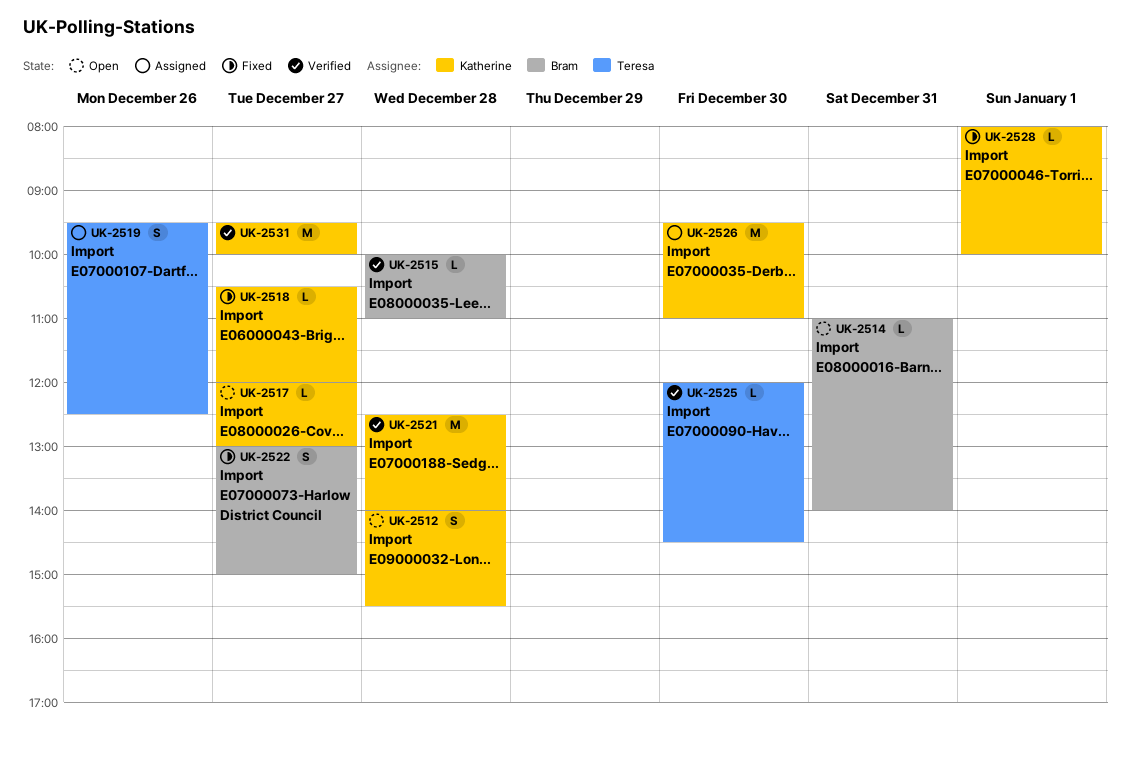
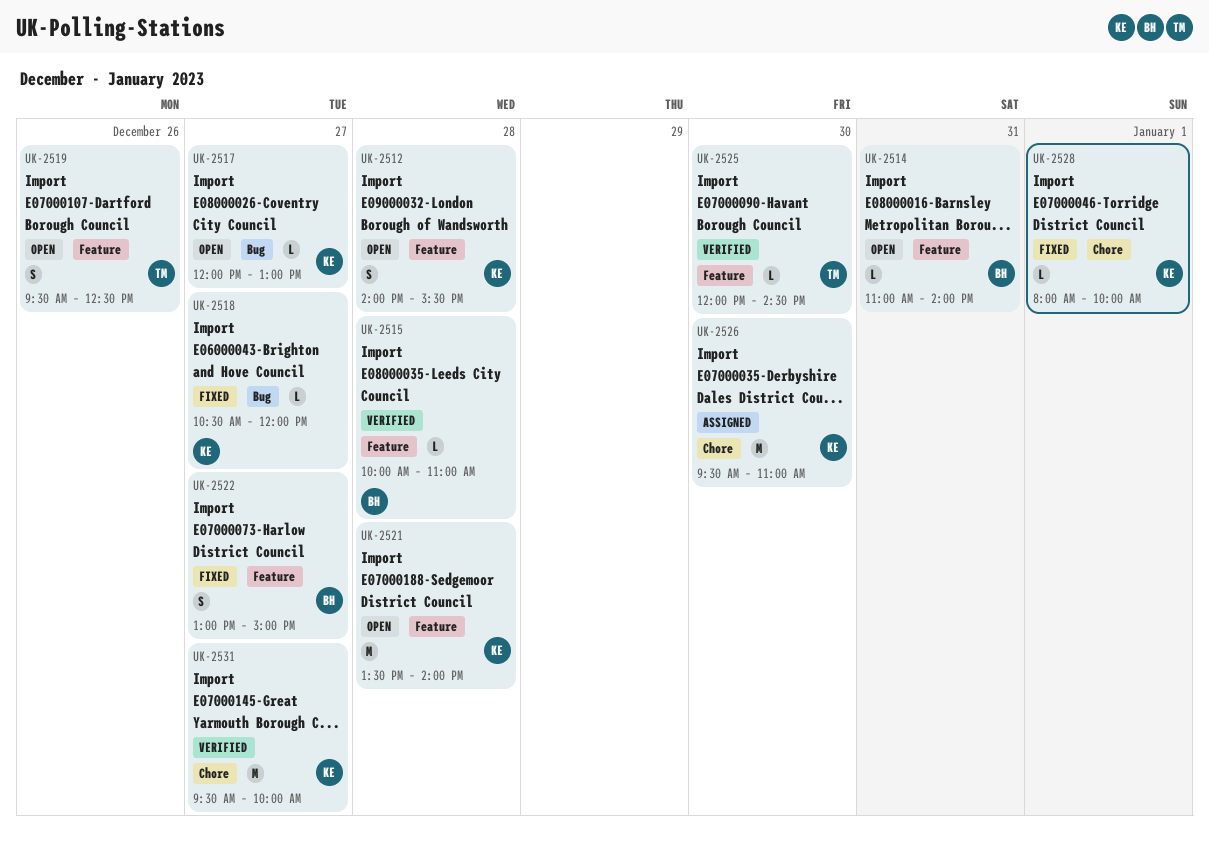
UK-2519, status: Assigned -> Open
UK-2521, status: Verified -> Open
UK-2521, begins: 12:30 -> 13:30

